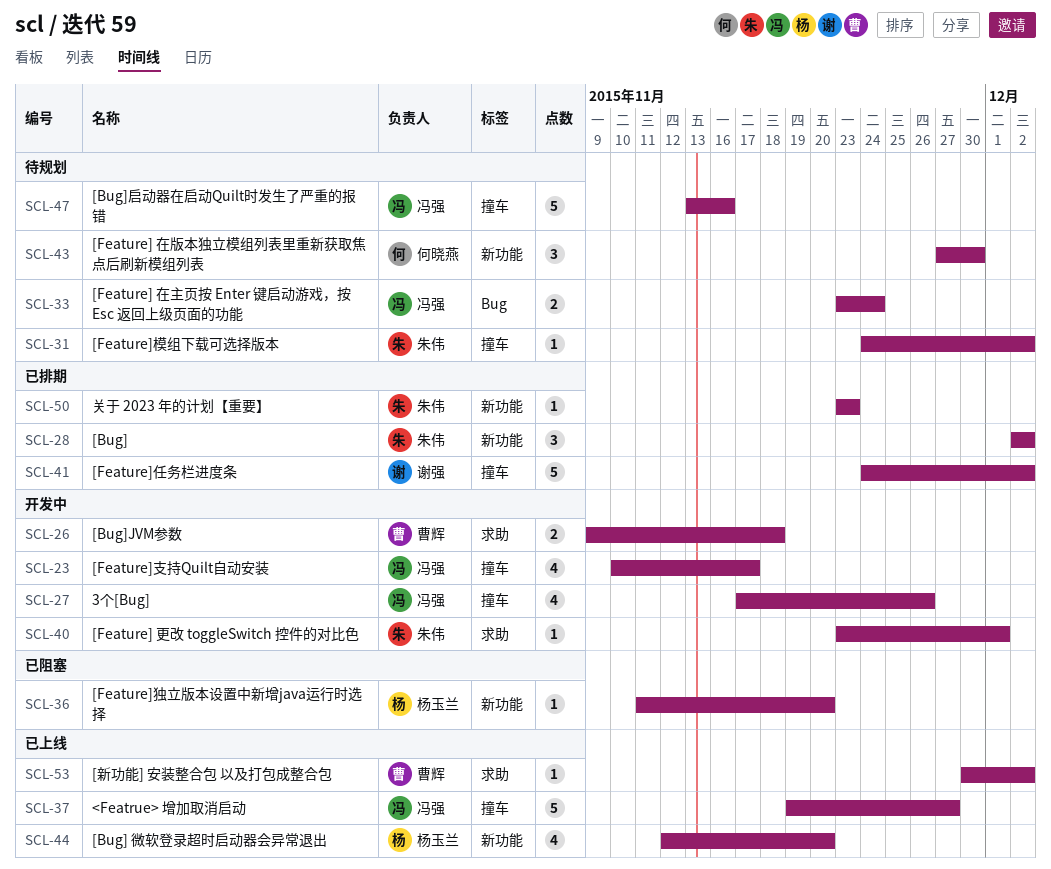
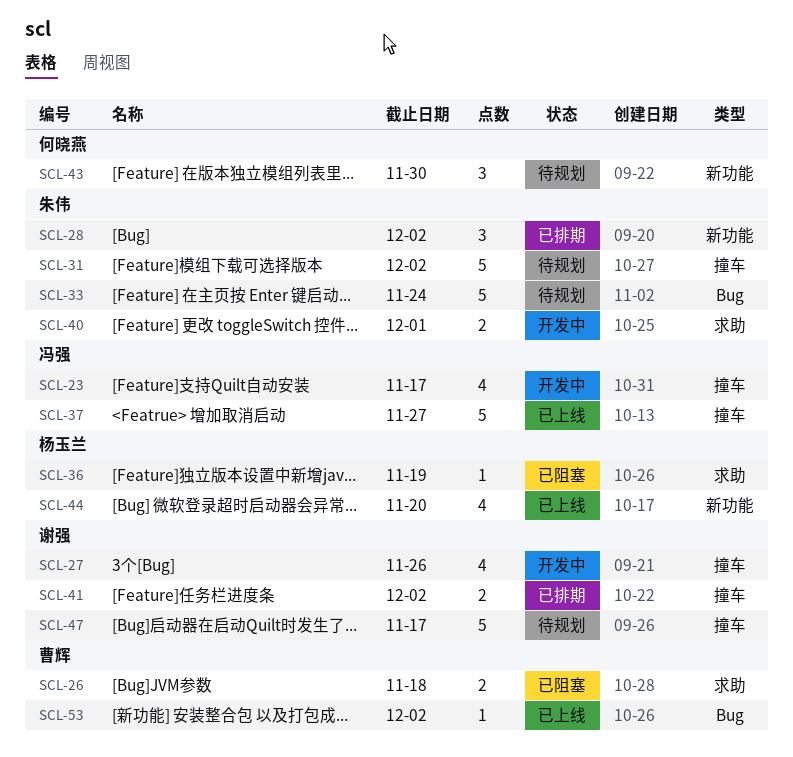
SCL-26, status: 开发中 -> 已阻塞
SCL-27, owner: 冯强 -> 谢强
SCL-31, estimate: 1 -> 5
SCL-33, owner: 冯强 -> 朱伟
SCL-33, estimate: 2 -> 5
SCL-36, label: 新功能 -> 求助
SCL-36, due: Nov 20 -> Nov 19
SCL-40, estimate: 1 -> 2
SCL-41, estimate: 5 -> 2
SCL-47, owner: 冯强 -> 谢强
SCL-47, due: Nov 16 -> Nov 17
SCL-50: present -> none
SCL-53, label: 求助 -> Bug

